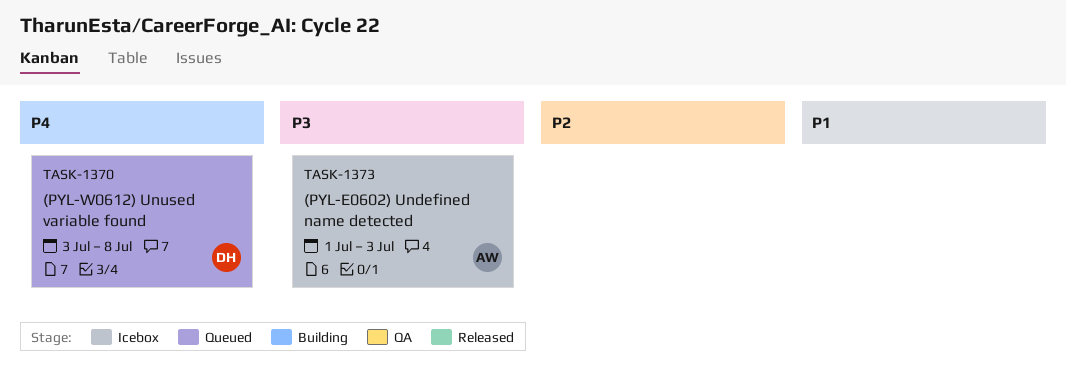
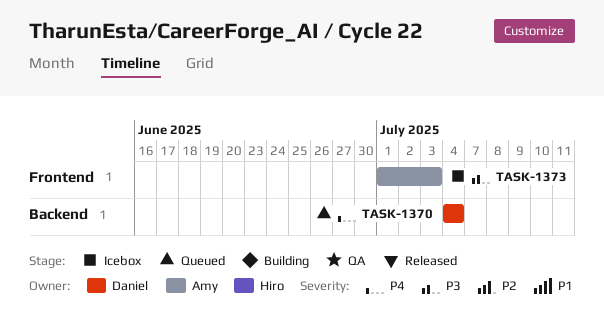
TASK-1370, start: Jul 3 -> Jul 4
TASK-1370, due: Jul 8 -> Jul 4

